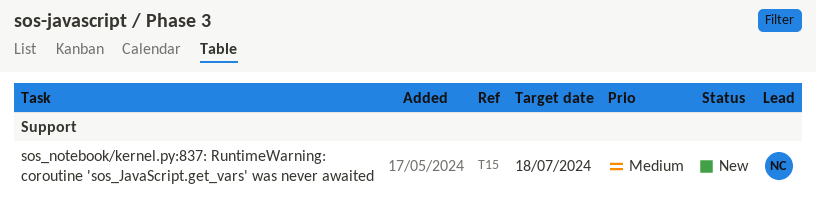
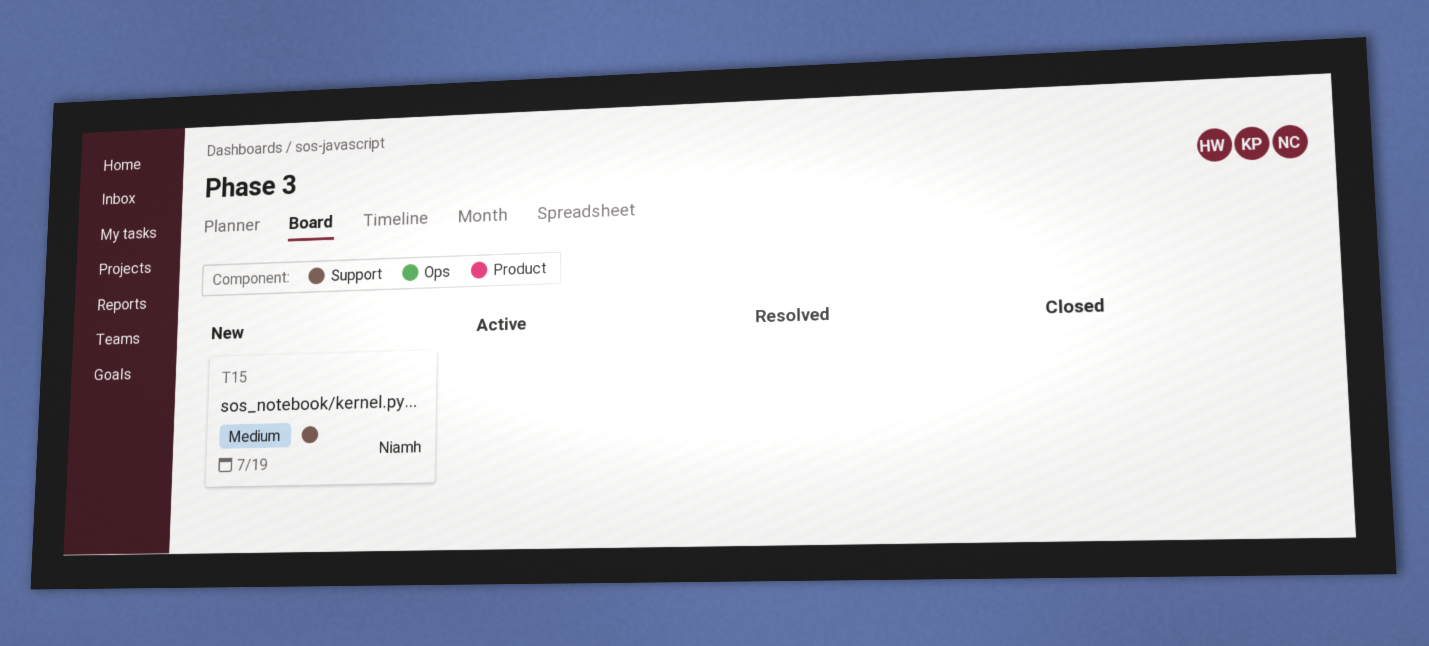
T15, due: Jul 18 -> Jul 19

